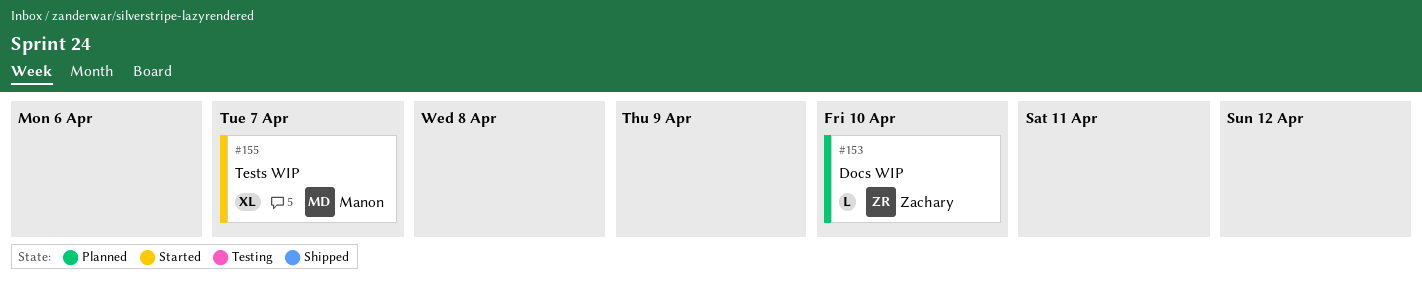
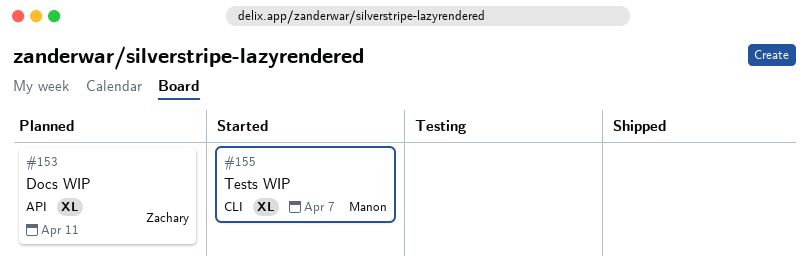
#153, estimate: L -> XL
#153, due: Apr 10 -> Apr 11

